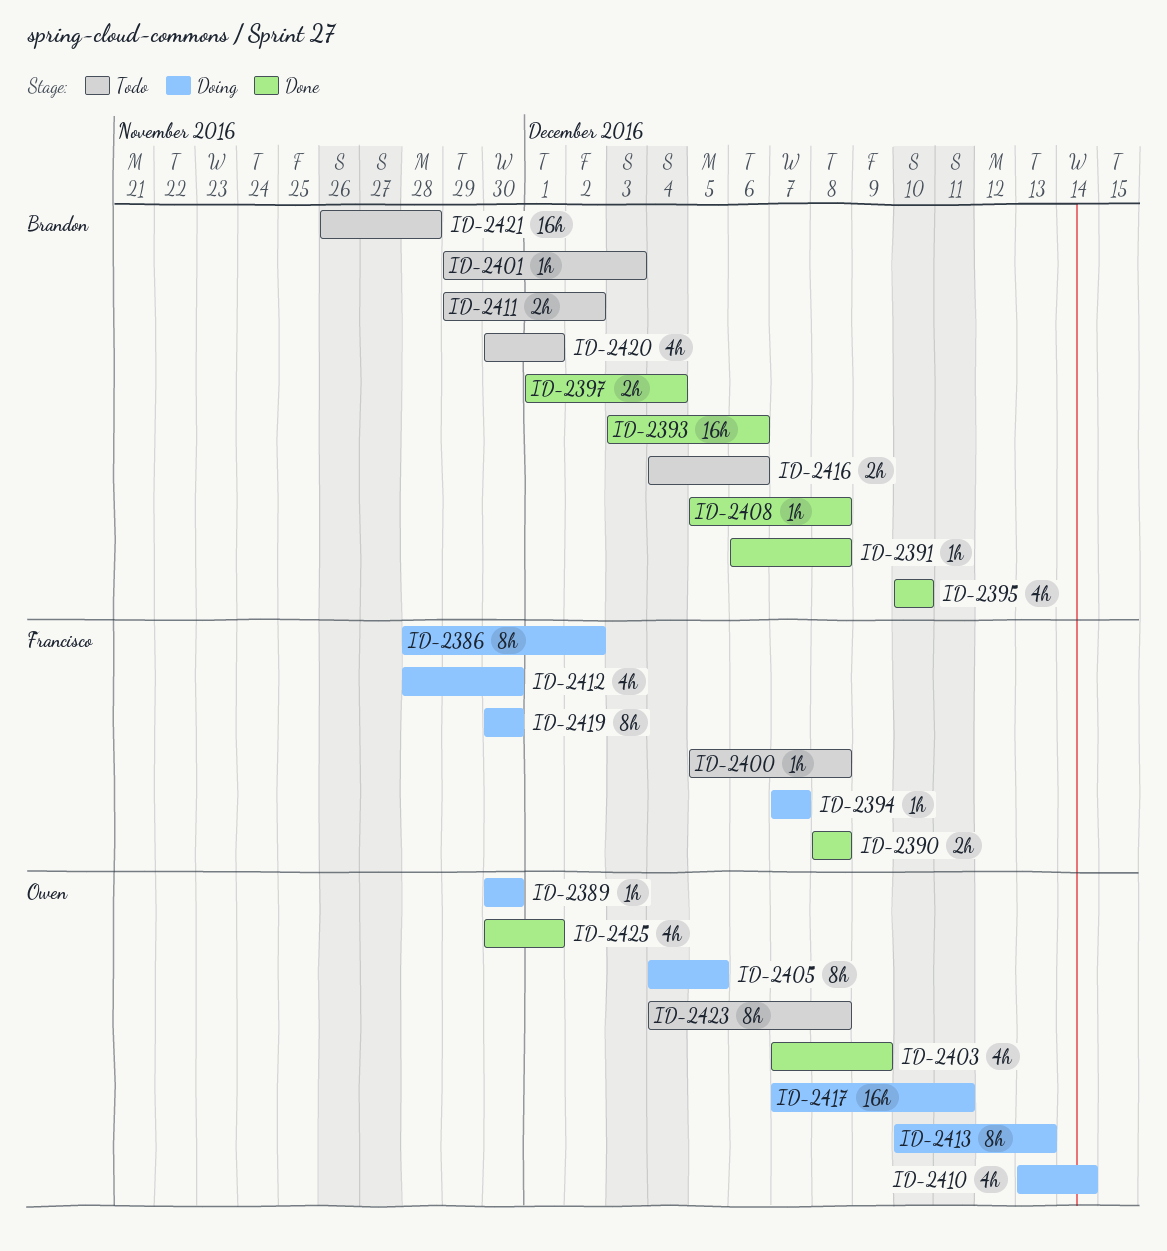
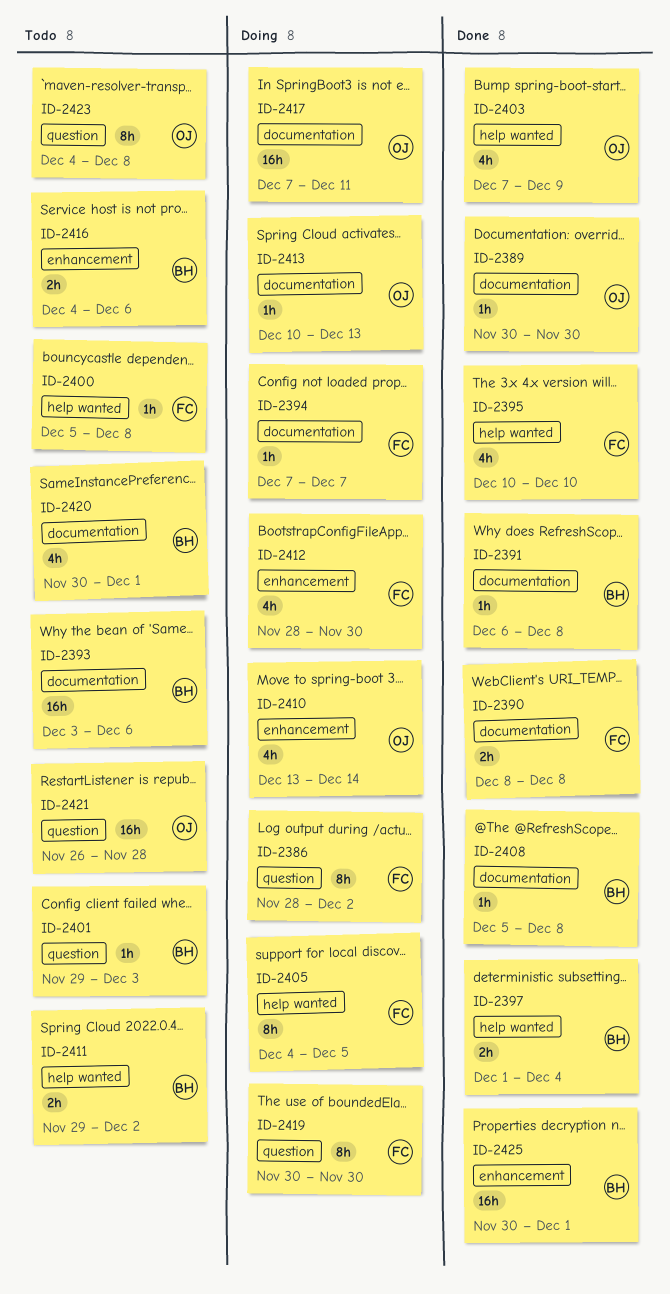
ID-2389, status: Doing -> Done
ID-2393, status: Done -> Todo
ID-2395, owner: Brandon -> Francisco
ID-2405, owner: Owen -> Francisco
ID-2413, estimate: 8h -> 1h
ID-2421, owner: Brandon -> Owen
ID-2425, owner: Owen -> Brandon
ID-2425, estimate: 4h -> 16h

